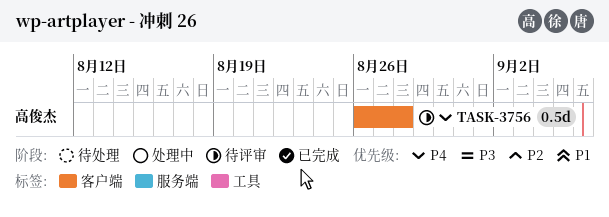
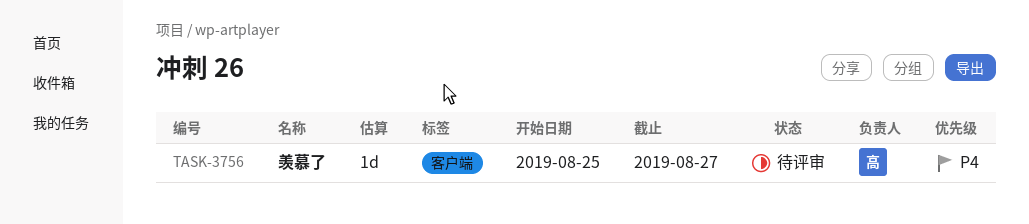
TASK-3756, estimate: 0.5d -> 1d
TASK-3756, start: Aug 26 -> Aug 25
TASK-3756, due: Aug 28 -> Aug 27

